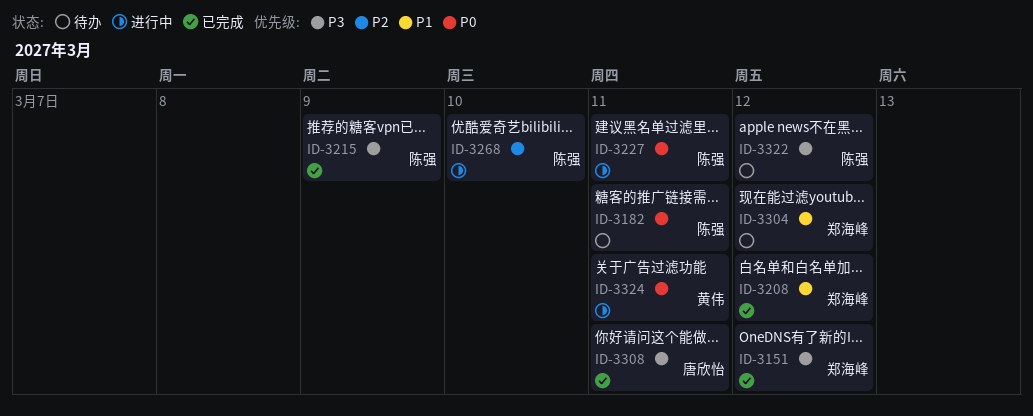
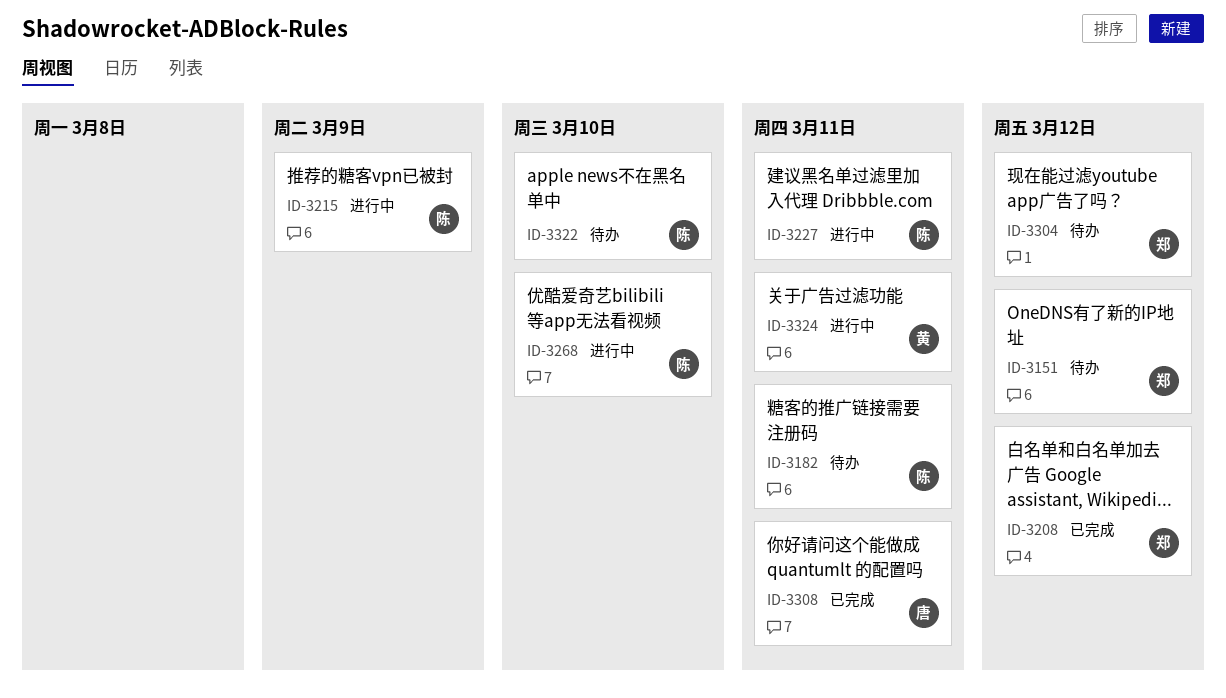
ID-3151, status: 已完成 -> 待办
ID-3215, status: 已完成 -> 进行中
ID-3322, due: Mar 12 -> Mar 10

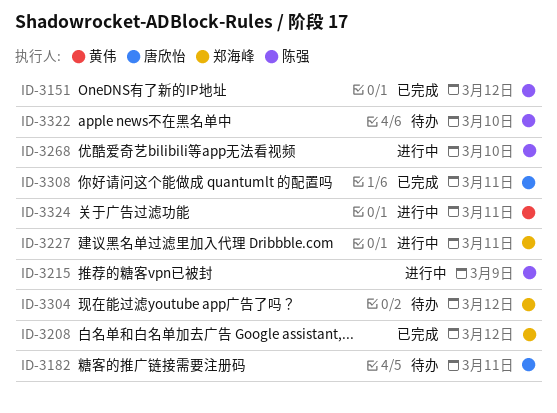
ID-3151, status: 待办 -> 已完成
ID-3151, owner: 郑海峰 -> 陈强
ID-3182, owner: 陈强 -> 唐欣怡
ID-3227, owner: 陈强 -> 郑海峰

